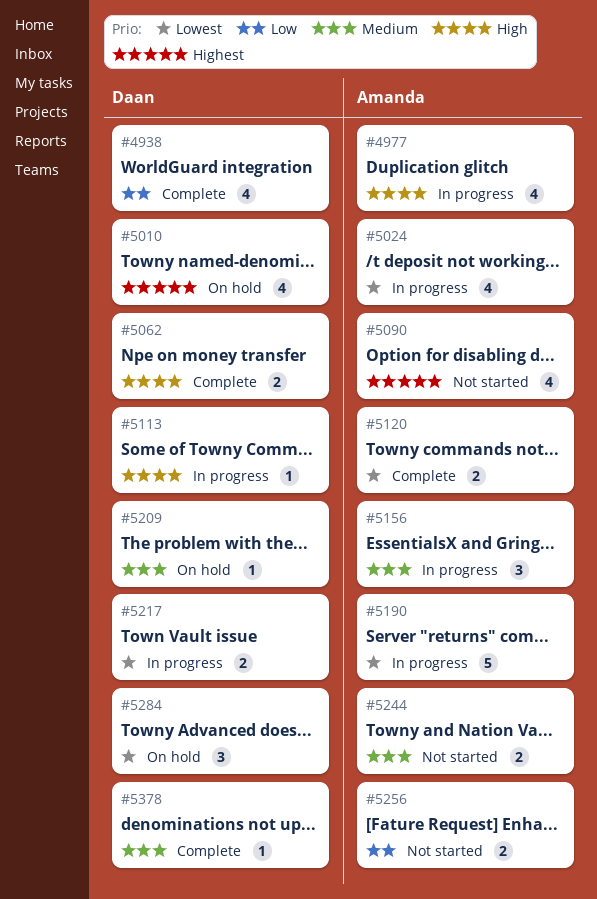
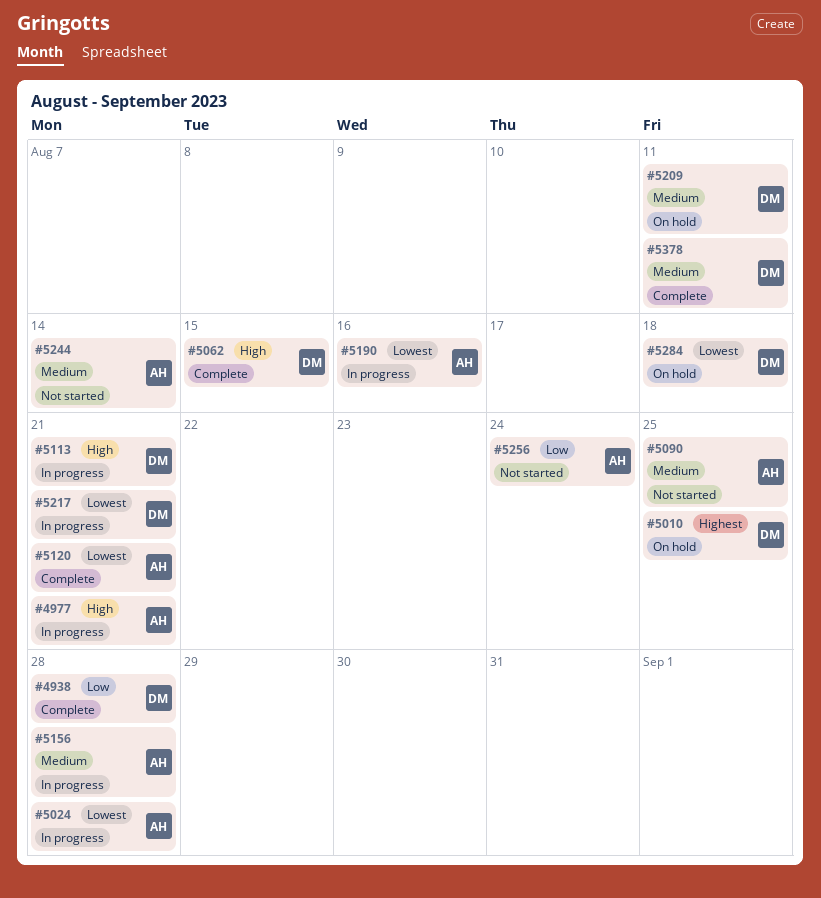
#5090, priority: Highest -> Medium

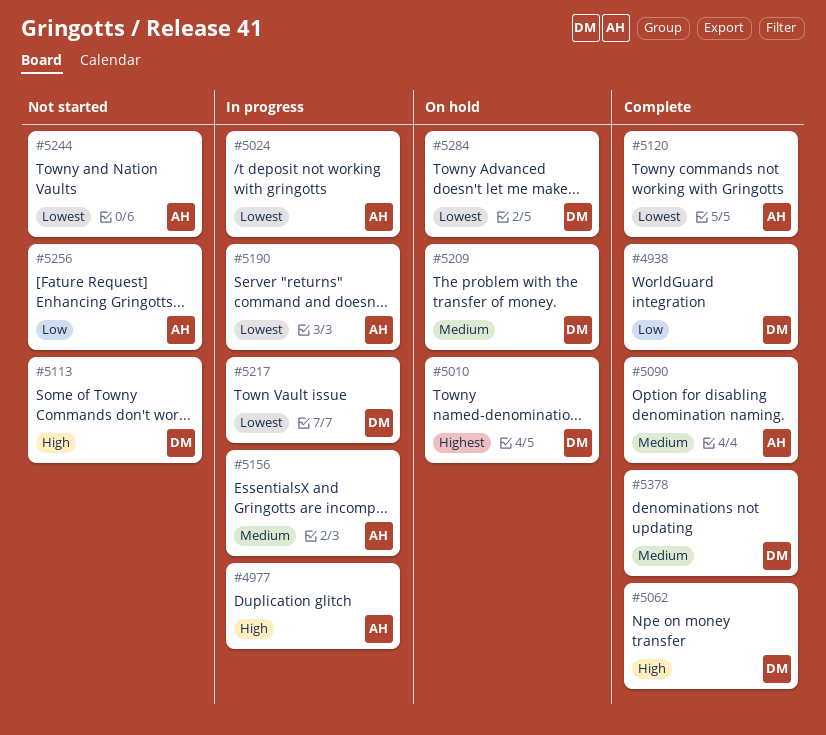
#5090, status: Not started -> Complete
#5113, status: In progress -> Not started
#5244, priority: Medium -> Lowest

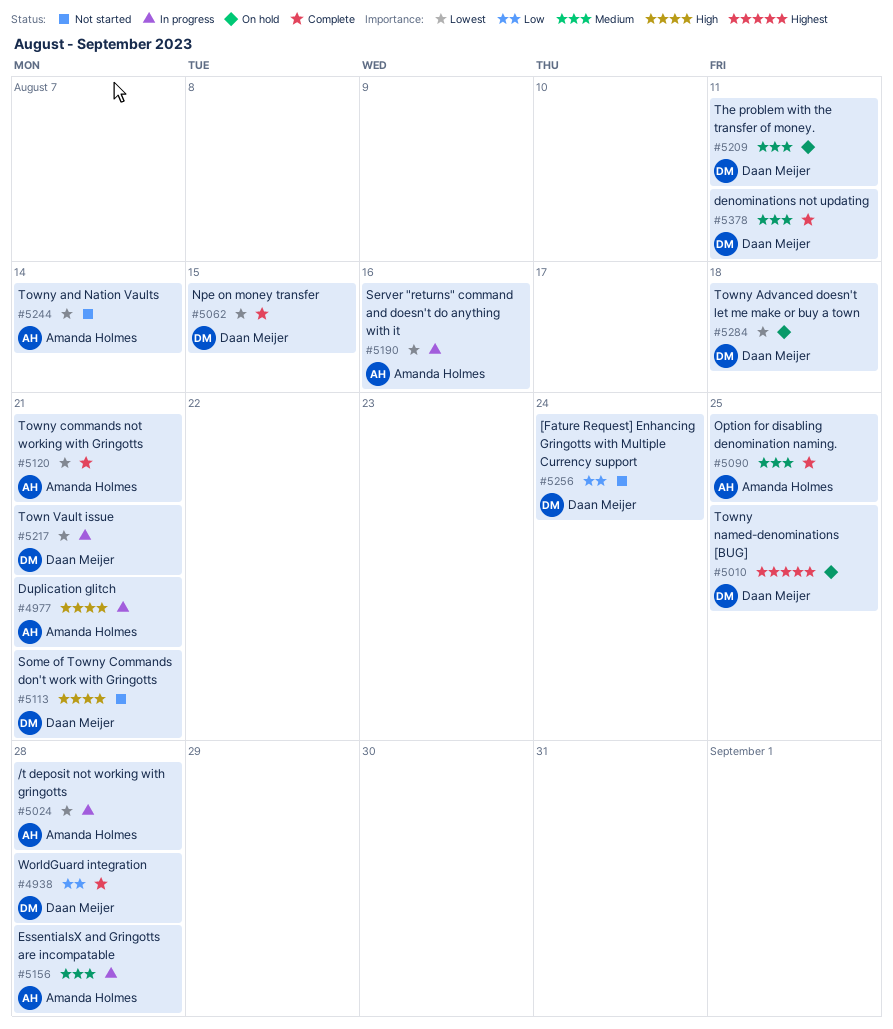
#5062, priority: High -> Lowest
#5256, owner: Amanda Holmes -> Daan Meijer

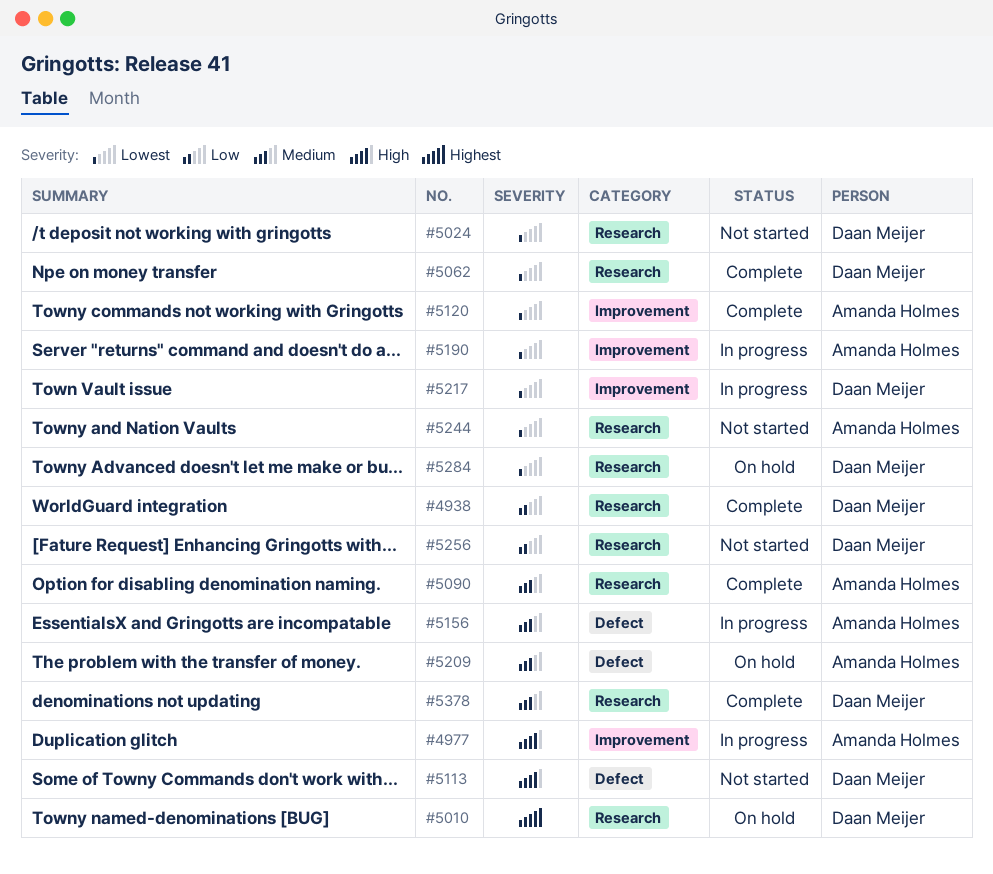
#5024, status: In progress -> Not started
#5024, owner: Amanda Holmes -> Daan Meijer
#5209, owner: Daan Meijer -> Amanda Holmes

